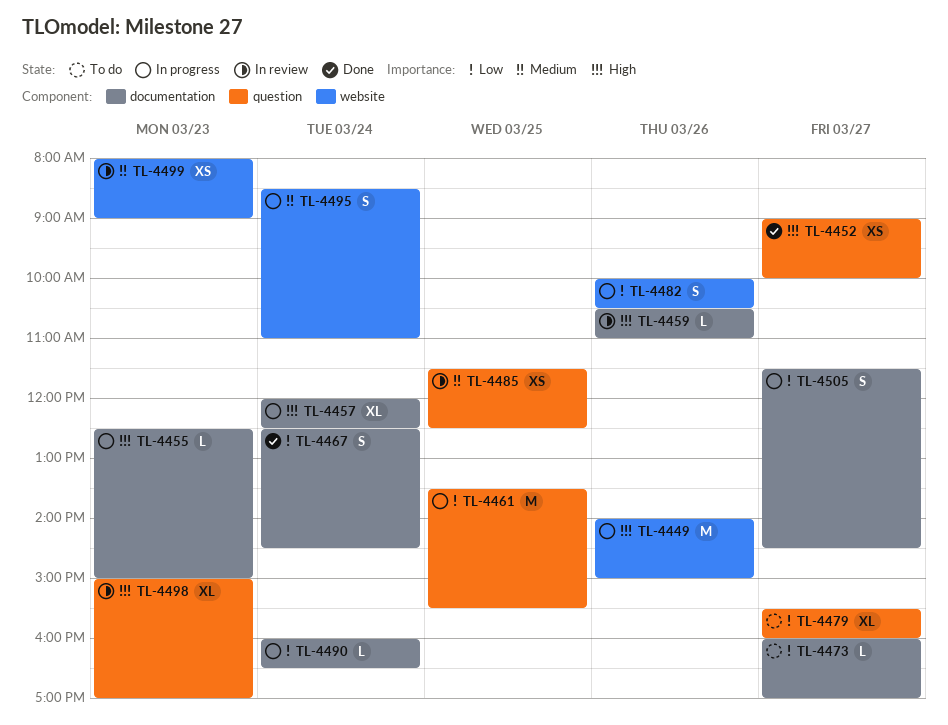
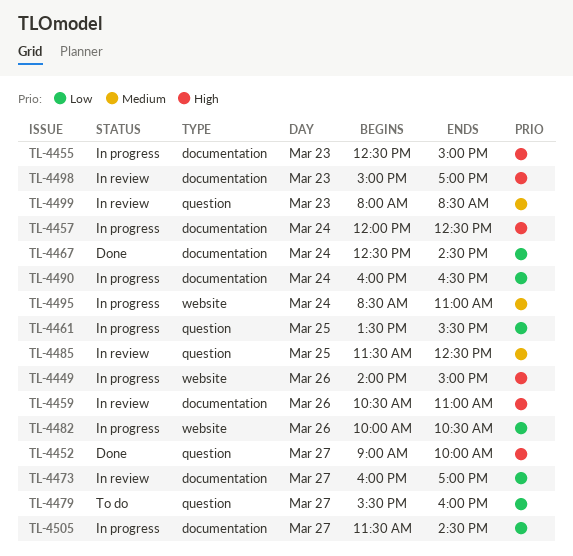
TL-4473, status: To do -> In review
TL-4498, label: question -> documentation
TL-4499, label: website -> question
TL-4499, ends: 09:00 -> 08:30

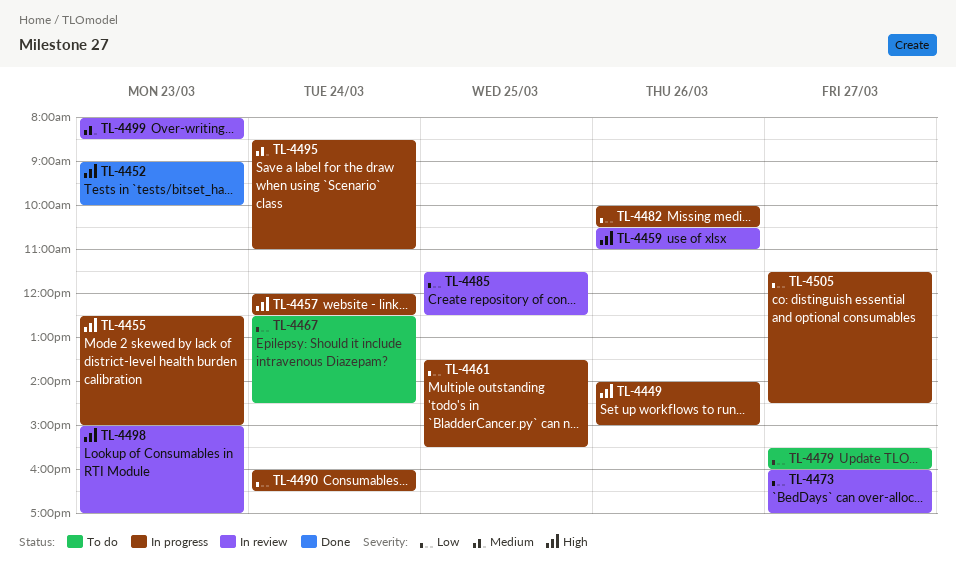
TL-4452, day: Mar 27 -> Mar 23
TL-4467, status: Done -> To do
TL-4485, priority: Medium -> Low

